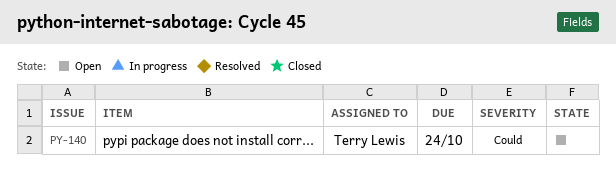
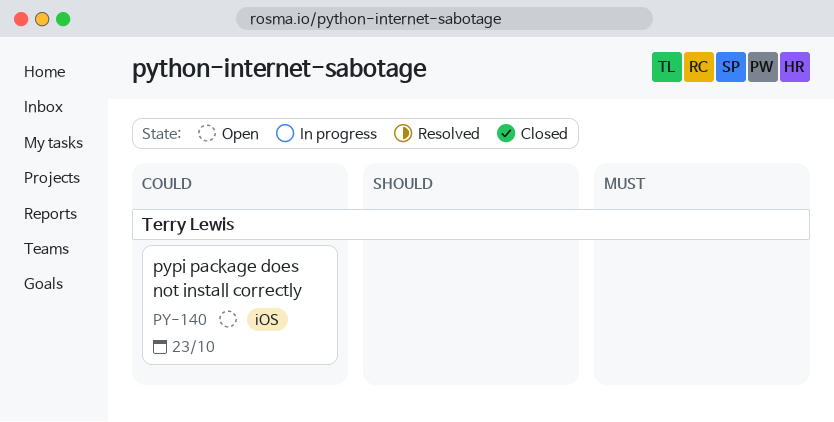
PY-140, due: Oct 24 -> Oct 23

